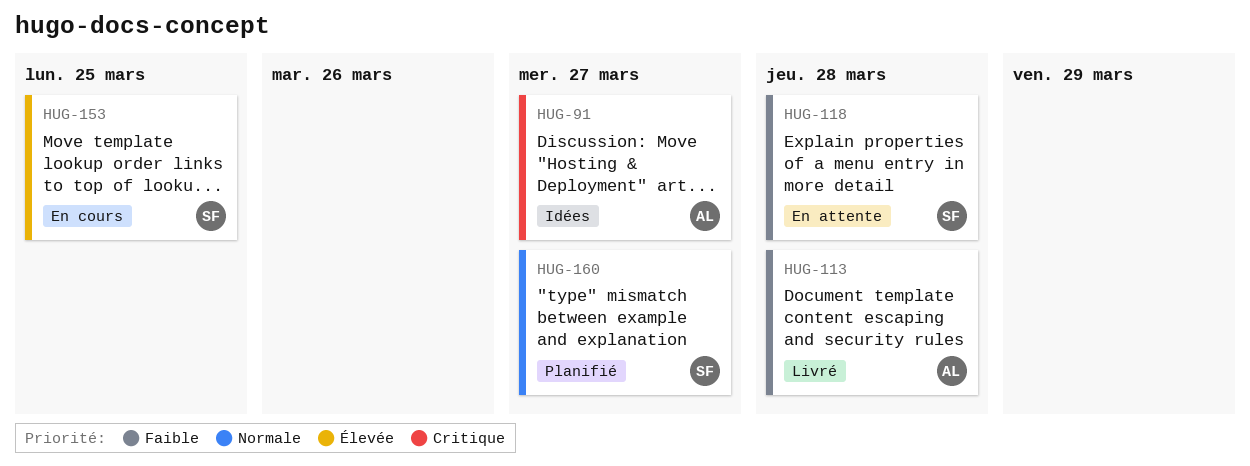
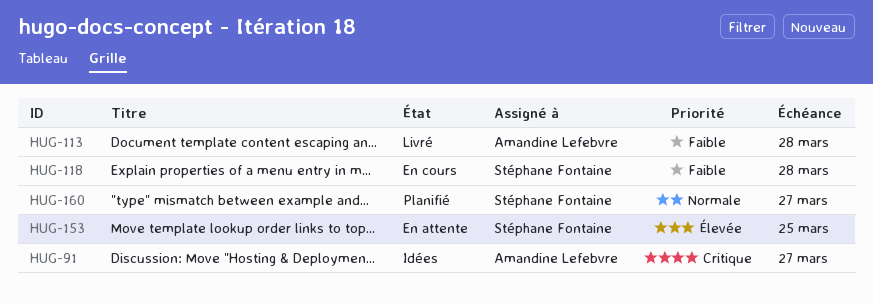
HUG-118, status: En attente -> En cours
HUG-153, status: En cours -> En attente

